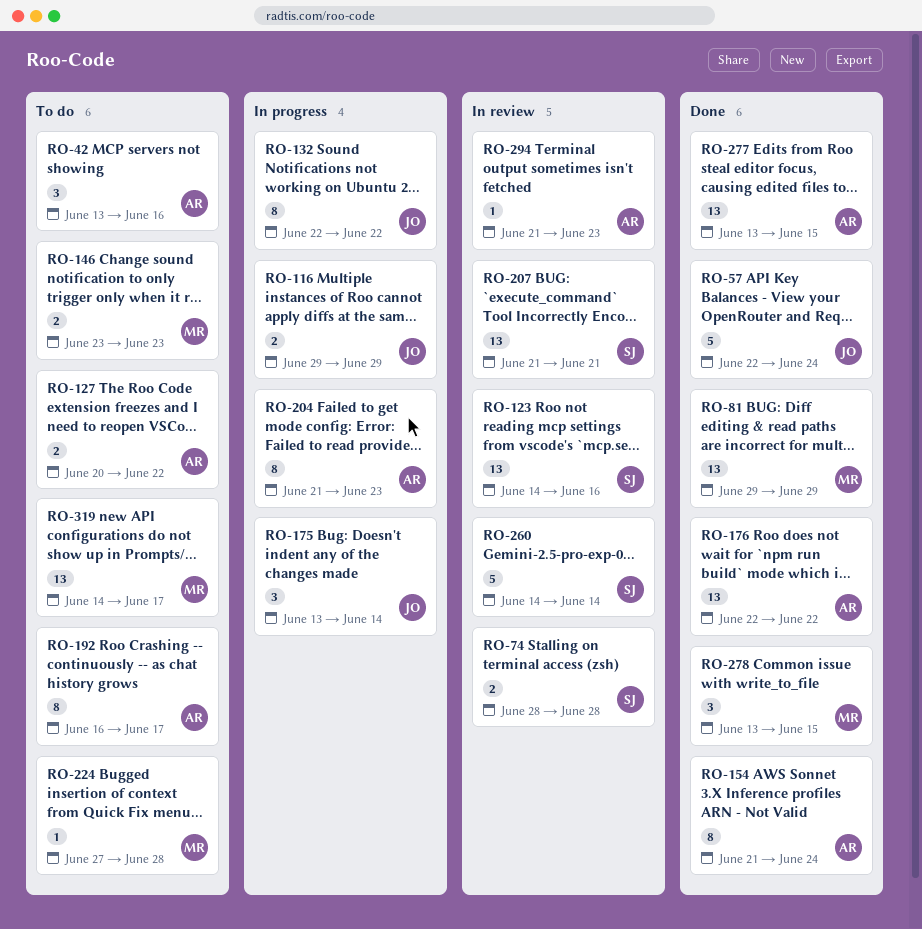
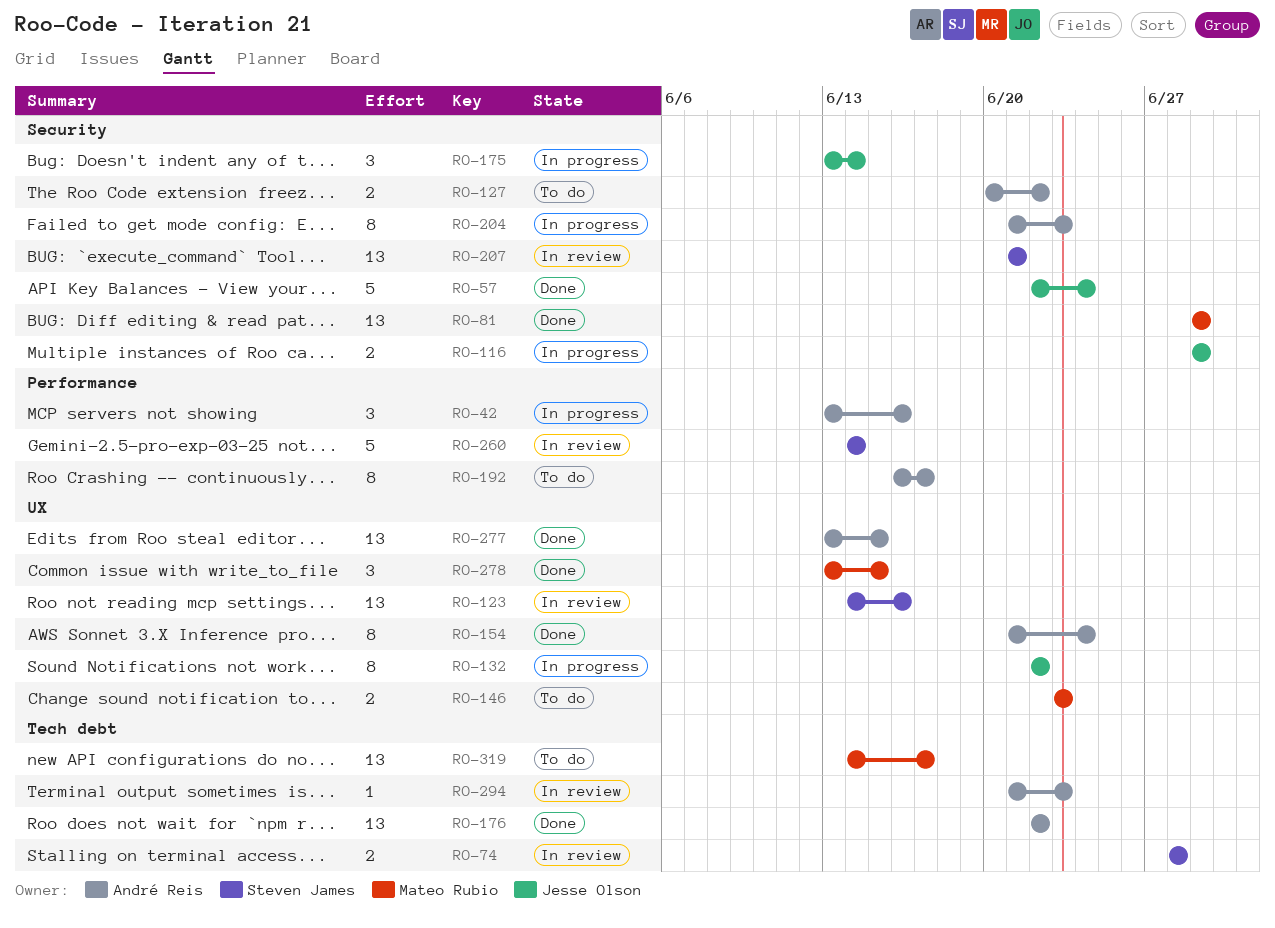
RO-42, status: To do -> In progress
RO-224: present -> none

